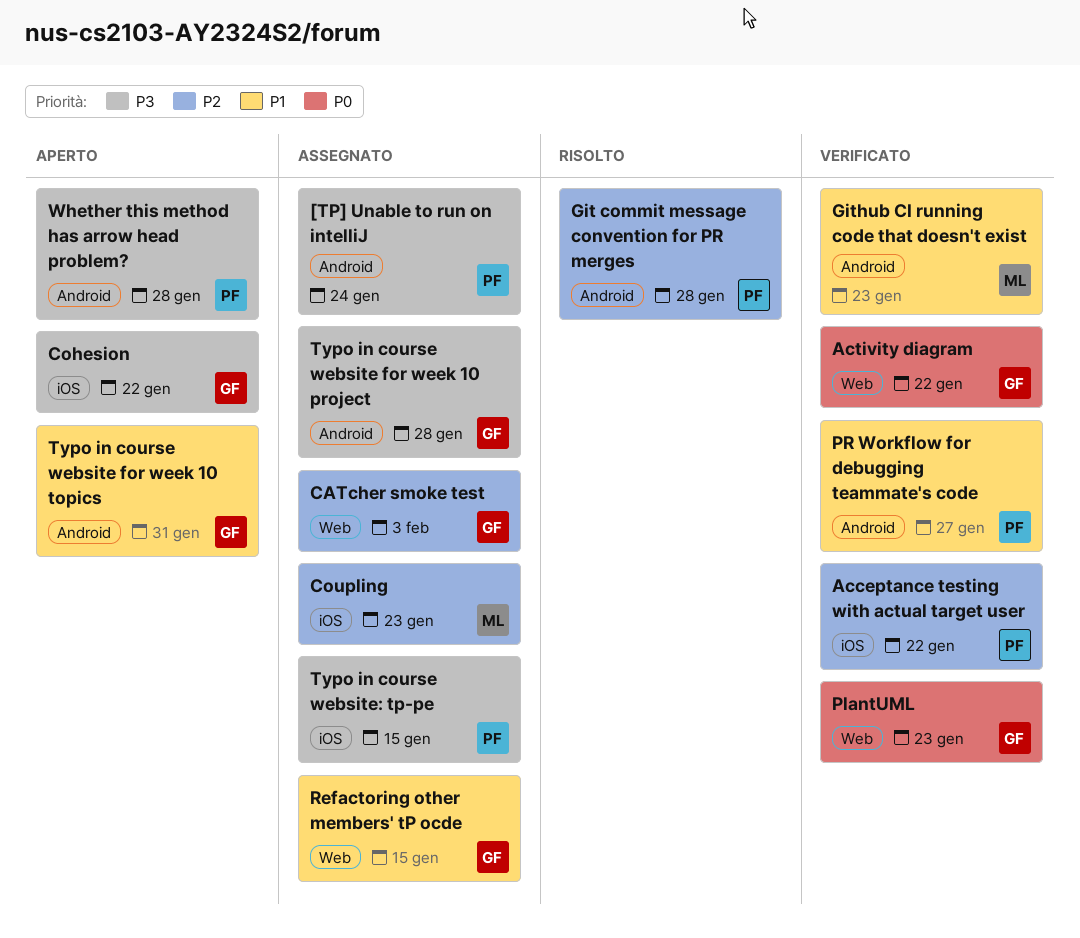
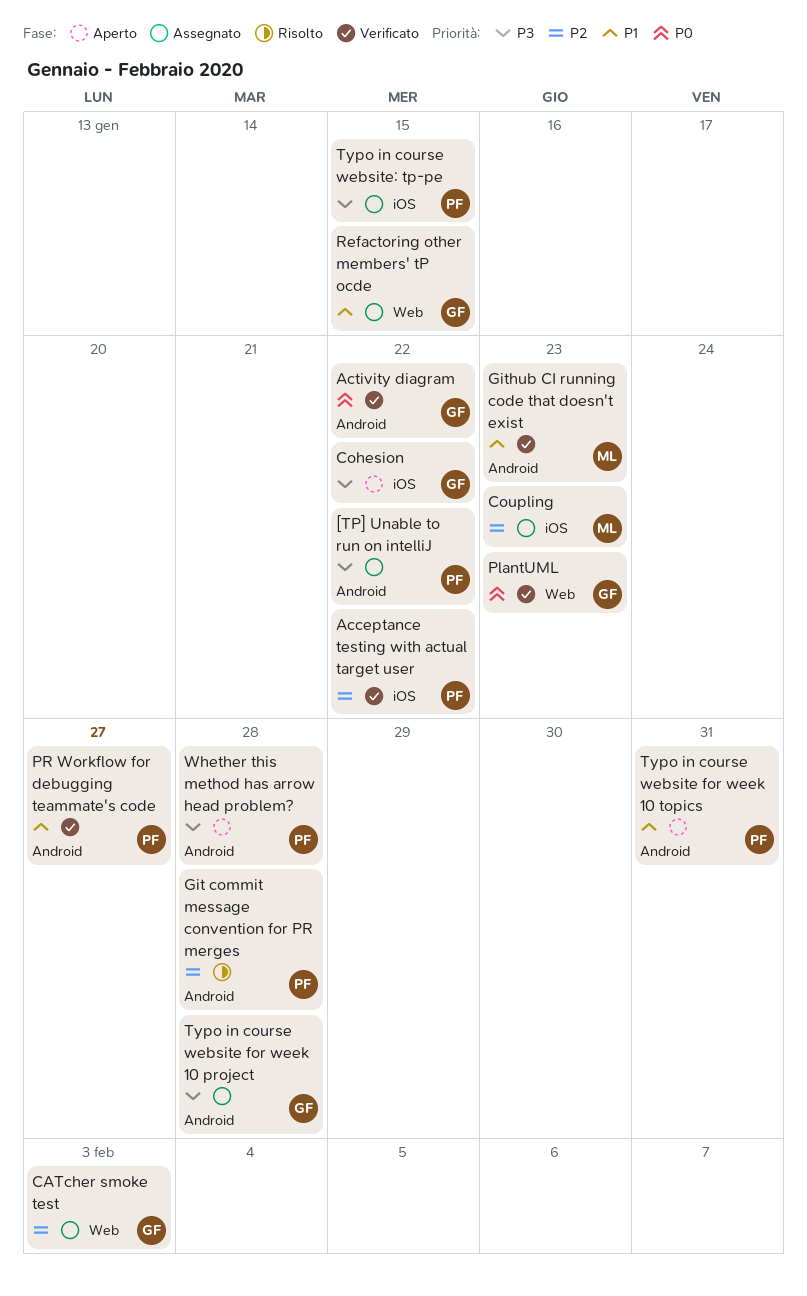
[TP] Unable to run on intelliJ, due: Jan 24 -> Jan 22
Activity diagram, label: Web -> Android
Typo in course website for week 10 topics, owner: GF -> PF

